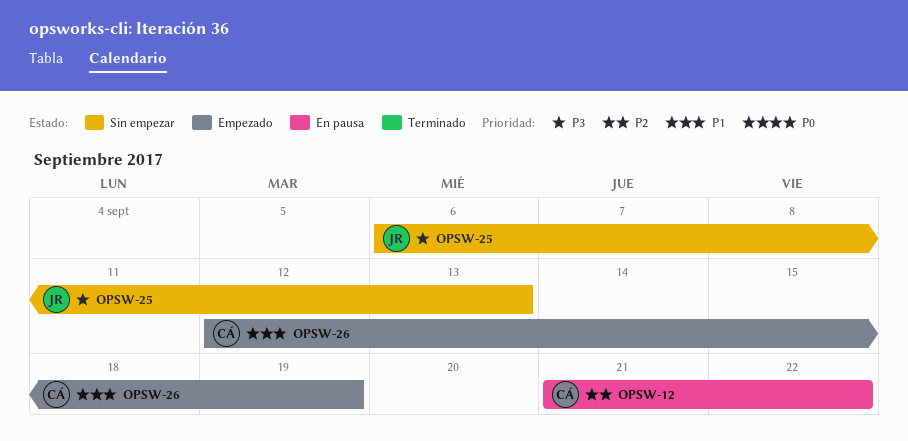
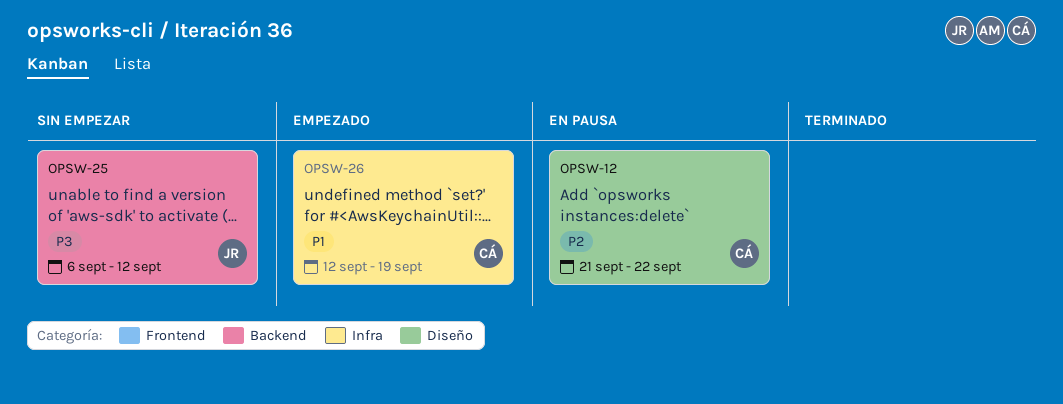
OPSW-25, due: Sep 13 -> Sep 12

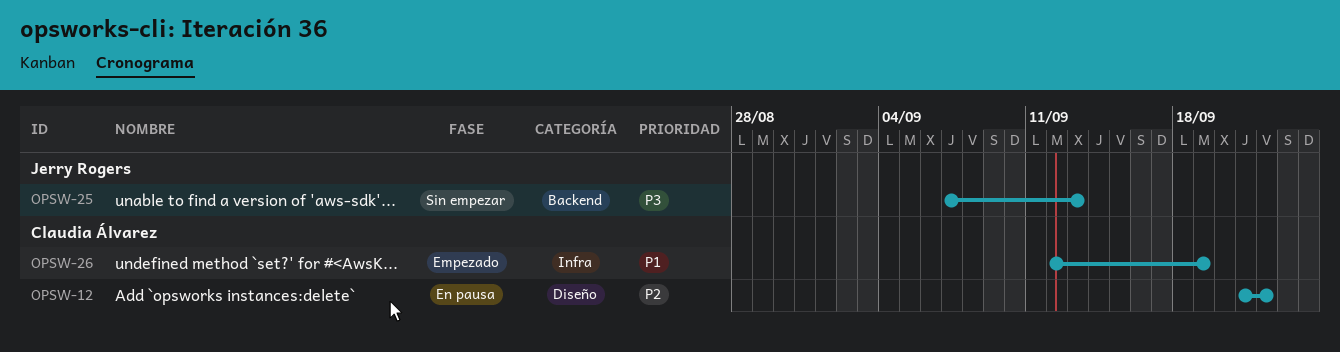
OPSW-25, start: Sep 6 -> Sep 7
OPSW-25, due: Sep 12 -> Sep 13

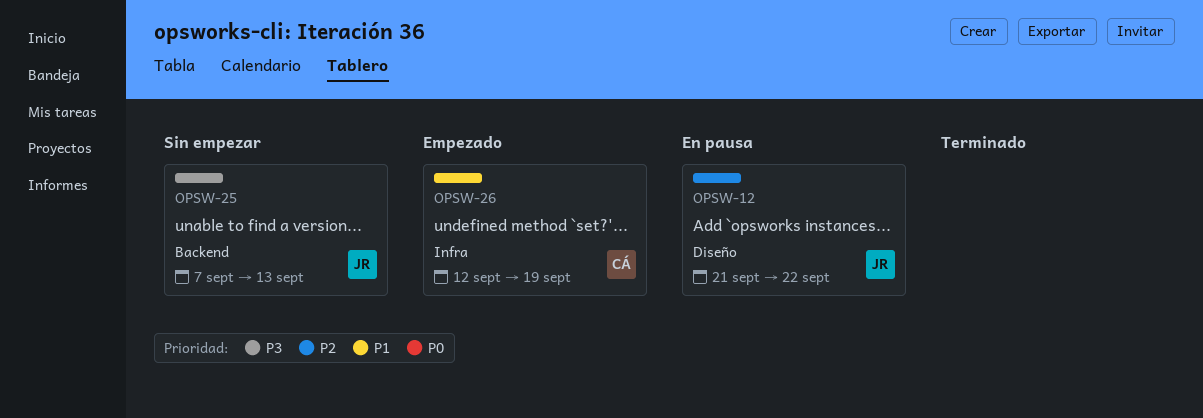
OPSW-12, owner: Claudia Álvarez -> Jerry Rogers

